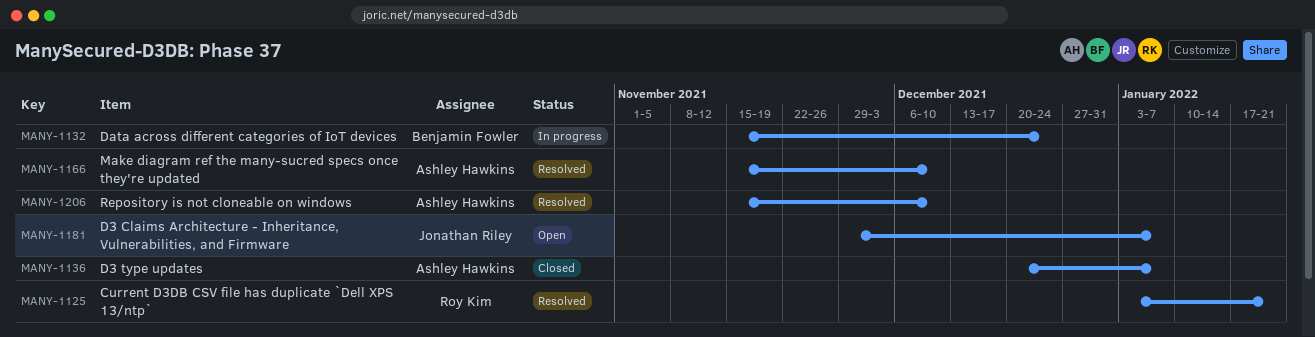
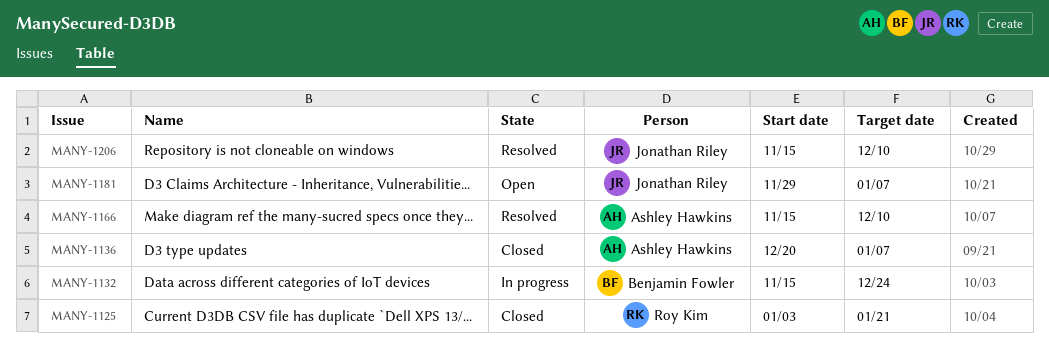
MANY-1125, status: Resolved -> Closed
MANY-1206, owner: Ashley Hawkins -> Jonathan Riley

